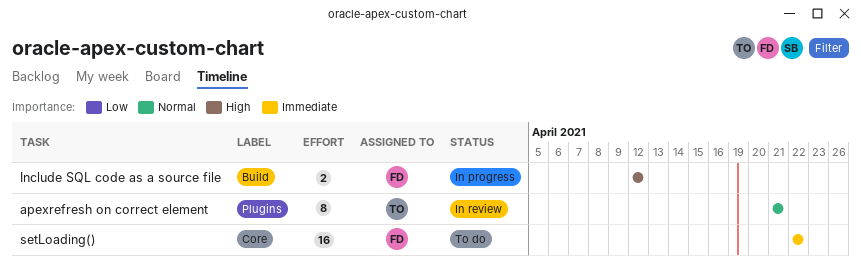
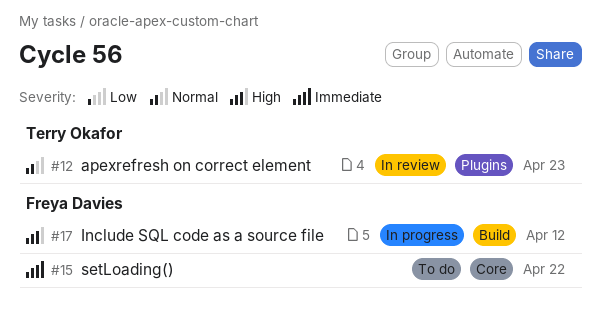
apexrefresh on correct element, due: Apr 21 -> Apr 23

